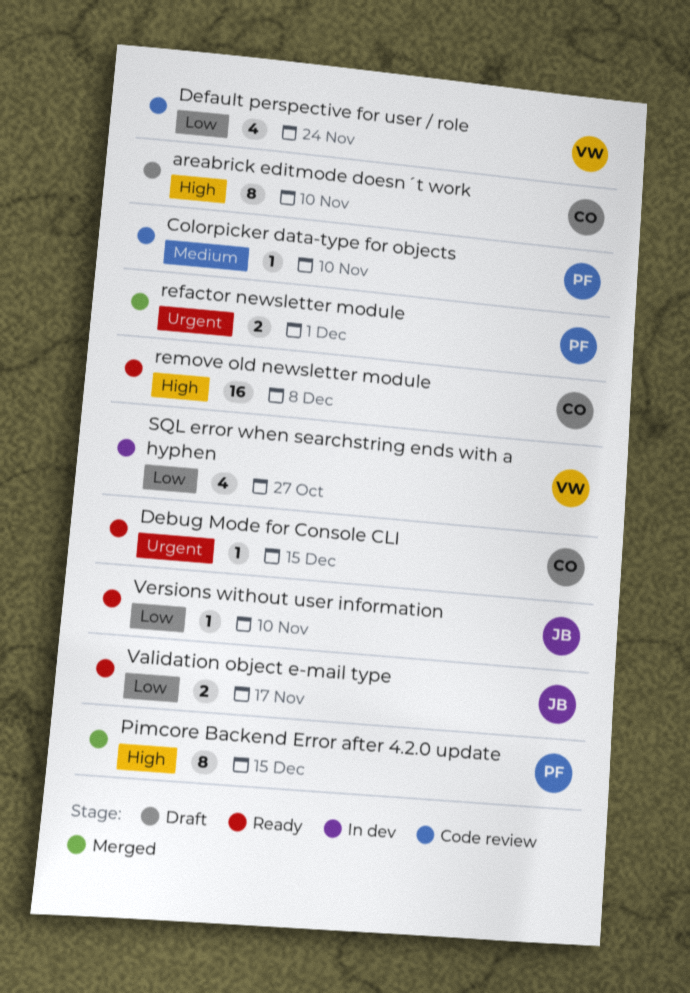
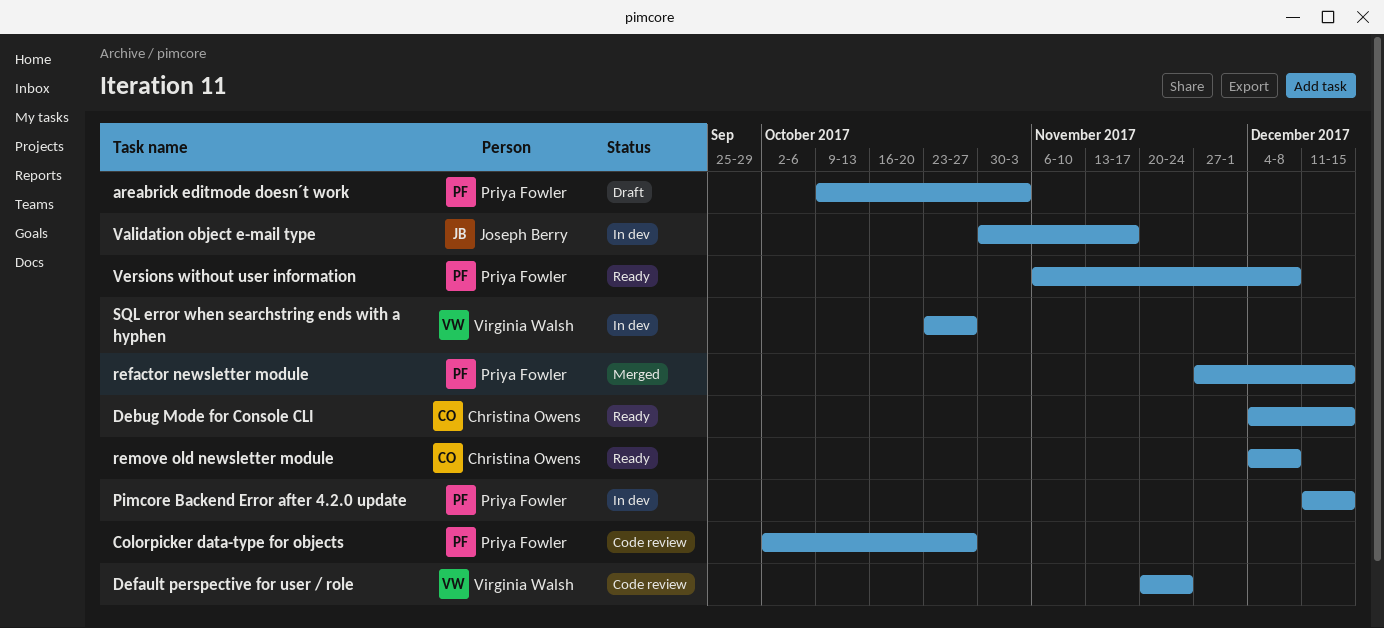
areabrick editmode doesn´t work, owner: Christina Owens -> Priya Fowler
areabrick editmode doesn´t work, due: Nov 10 -> Nov 3
Colorpicker data-type for objects, due: Nov 10 -> Oct 27
Pimcore Backend Error after 4.2.0 update, status: Merged -> In dev
refactor newsletter module, due: Dec 1 -> Dec 15
Validation object e-mail type, status: Ready -> In dev
Versions without user information, owner: Joseph Berry -> Priya Fowler
Versions without user information, due: Nov 10 -> Dec 8

